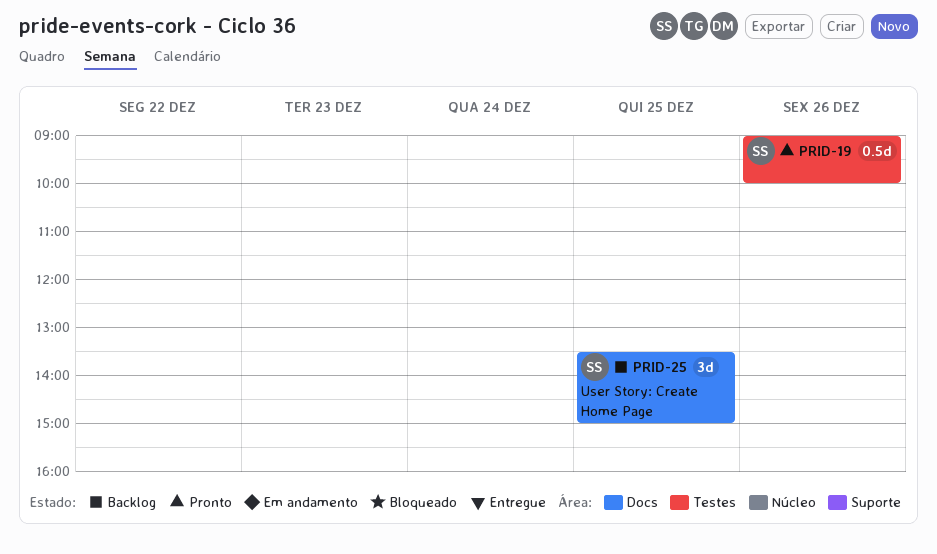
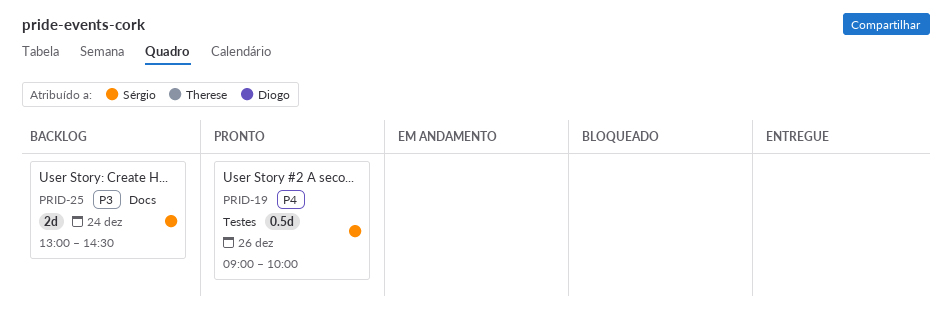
PRID-25, estimate: 3d -> 2d
PRID-25, day: Dec 25 -> Dec 24
PRID-25, begins: 13:30 -> 13:00
PRID-25, ends: 15:00 -> 14:30

